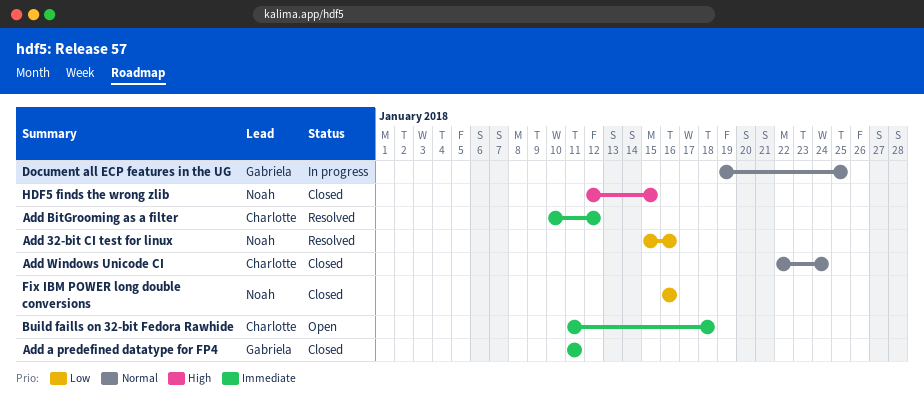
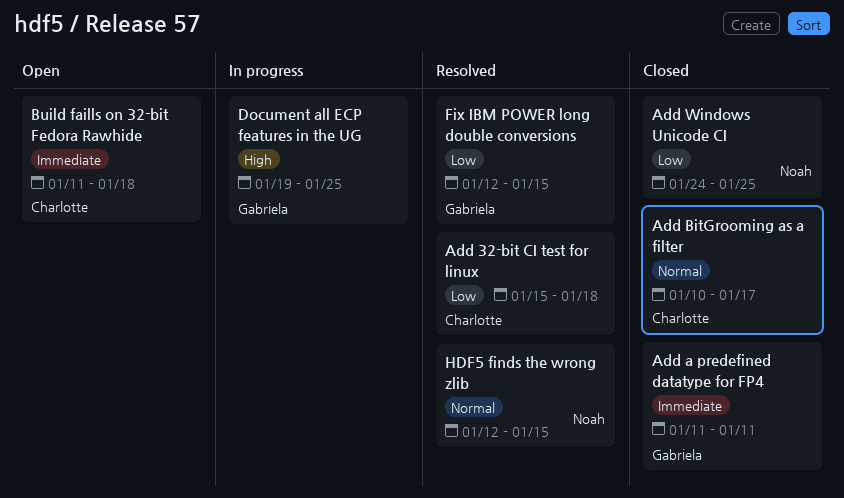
Add 32-bit CI test for linux, owner: Noah -> Charlotte
Add 32-bit CI test for linux, due: Jan 16 -> Jan 18
Add BitGrooming as a filter, status: Resolved -> Closed
Add BitGrooming as a filter, priority: Immediate -> Normal
Add BitGrooming as a filter, due: Jan 12 -> Jan 17
Add Windows Unicode CI, owner: Charlotte -> Noah
Add Windows Unicode CI, priority: Normal -> Low
Add Windows Unicode CI, start: Jan 22 -> Jan 24
Add Windows Unicode CI, due: Jan 24 -> Jan 25
Document all ECP features in the UG, priority: Normal -> High
Fix IBM POWER long double conversions, status: Closed -> Resolved
Fix IBM POWER long double conversions, owner: Noah -> Gabriela
Fix IBM POWER long double conversions, start: Jan 16 -> Jan 12
Fix IBM POWER long double conversions, due: Jan 16 -> Jan 15
HDF5 finds the wrong zlib, status: Closed -> Resolved
HDF5 finds the wrong zlib, priority: High -> Normal

